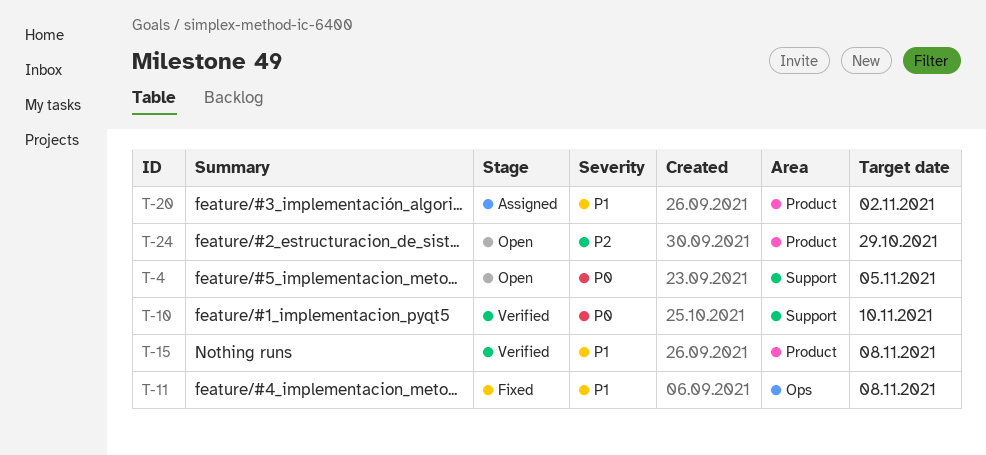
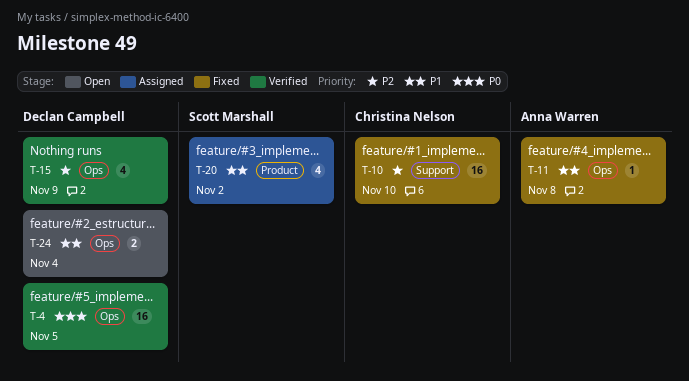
T-4, status: Open -> Verified
T-4, label: Support -> Ops
T-10, status: Verified -> Fixed
T-10, priority: P0 -> P2
T-15, priority: P1 -> P2
T-15, label: Product -> Ops
T-15, due: Nov 8 -> Nov 9
T-24, priority: P2 -> P1
T-24, label: Product -> Ops
T-24, due: Oct 29 -> Nov 4

